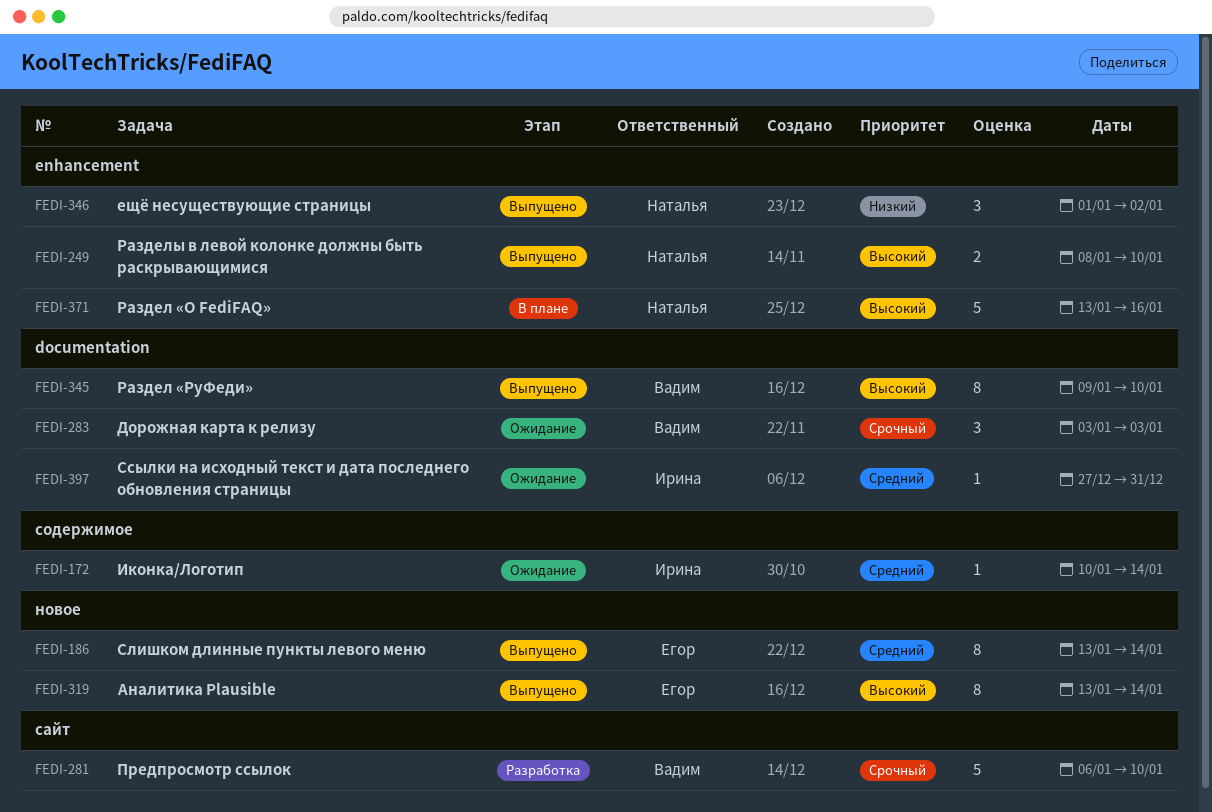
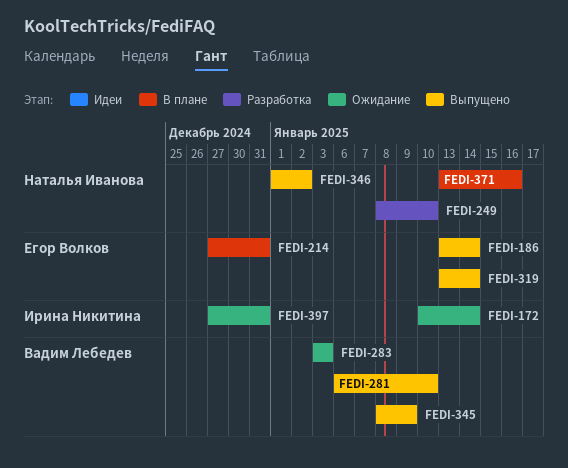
FEDI-214: none -> present
FEDI-249, status: Выпущено -> Разработка
FEDI-281, status: Разработка -> Выпущено
FEDI-345, start: Jan 9 -> Jan 8
FEDI-345, due: Jan 10 -> Jan 9

